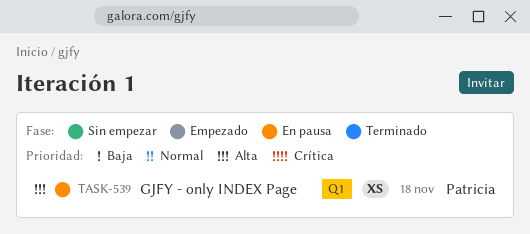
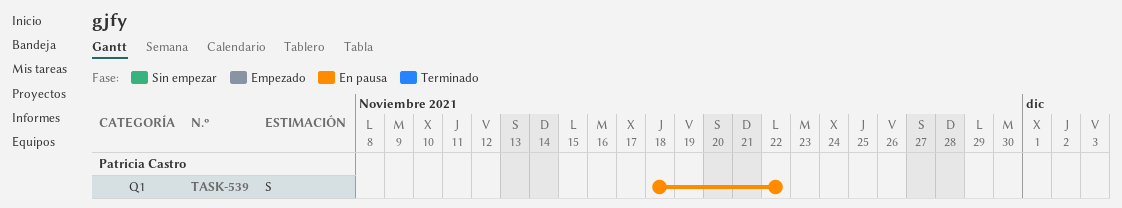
TASK-539, estimate: XS -> S
TASK-539, due: Nov 18 -> Nov 22

